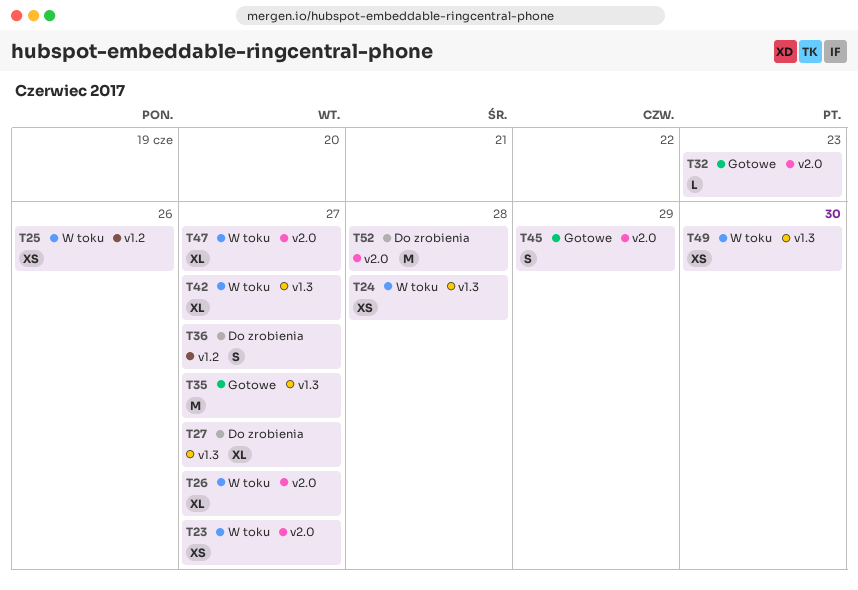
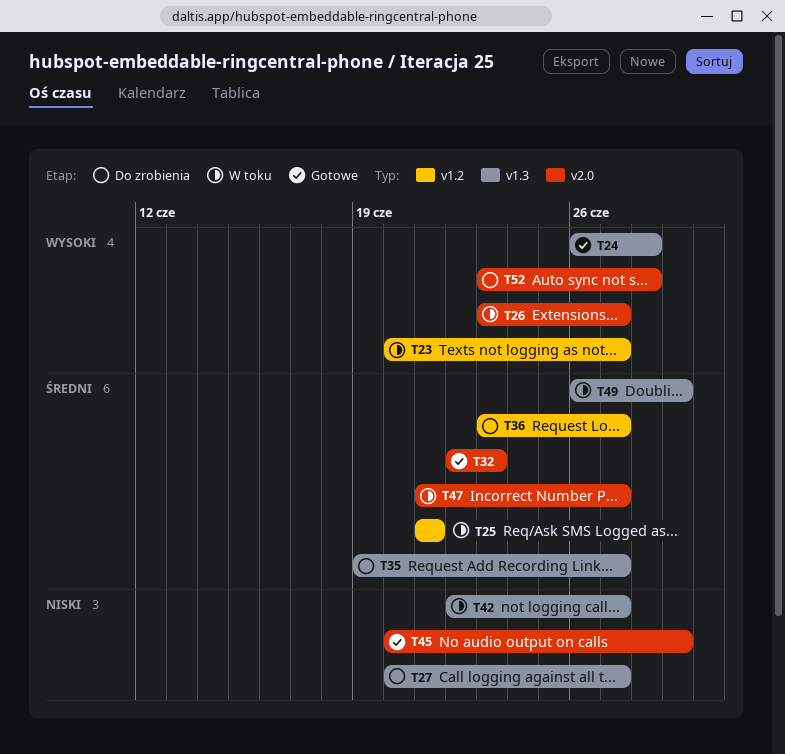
T23, label: v2.0 -> v1.2
T24, status: W toku -> Gotowe
T25, due: Jun 26 -> Jun 21
T35, status: Gotowe -> Do zrobienia
T49, due: Jun 30 -> Jun 29

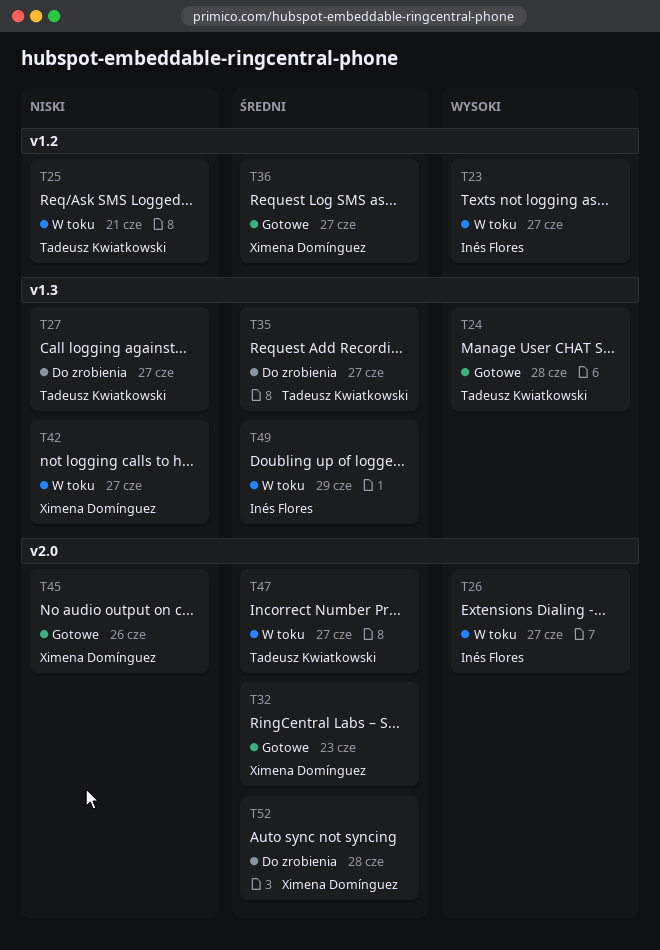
T25, priority: Średni -> Niski
T36, status: Do zrobienia -> Gotowe
T45, due: Jun 29 -> Jun 26
T52, priority: Wysoki -> Średni

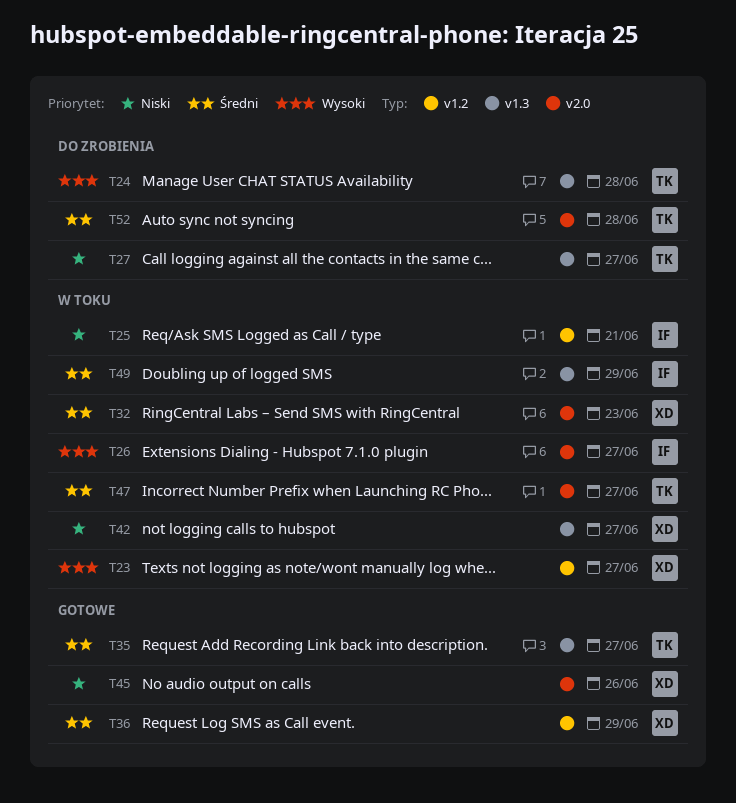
T23, owner: Inés Flores -> Ximena Domínguez
T24, status: Gotowe -> Do zrobienia
T25, owner: Tadeusz Kwiatkowski -> Inés Flores
T32, status: Gotowe -> W toku
T35, status: Do zrobienia -> Gotowe
T36, due: Jun 27 -> Jun 29
T52, owner: Ximena Domínguez -> Tadeusz Kwiatkowski

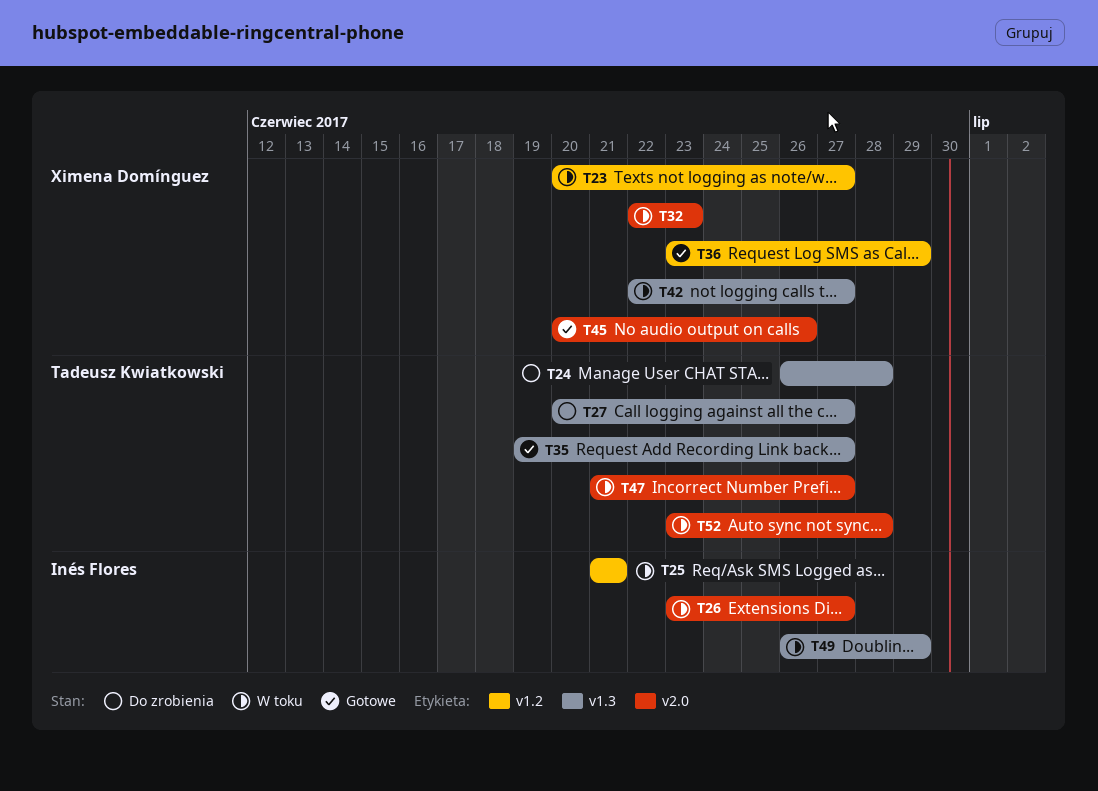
T52, status: Do zrobienia -> W toku

